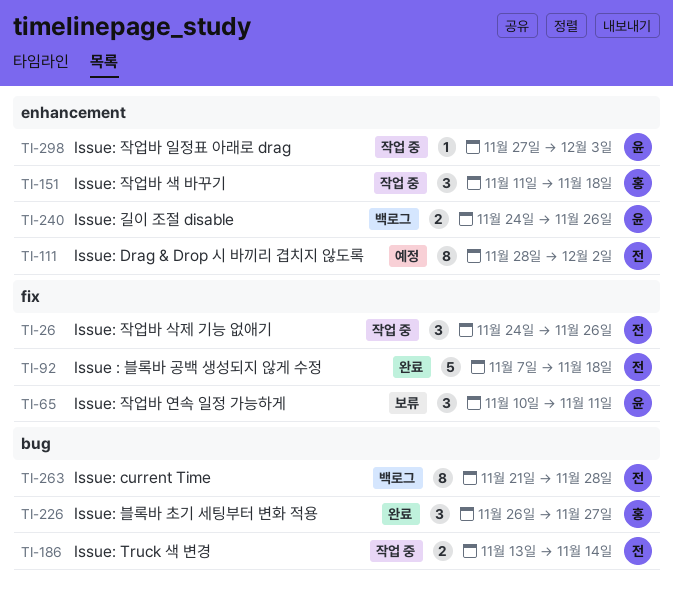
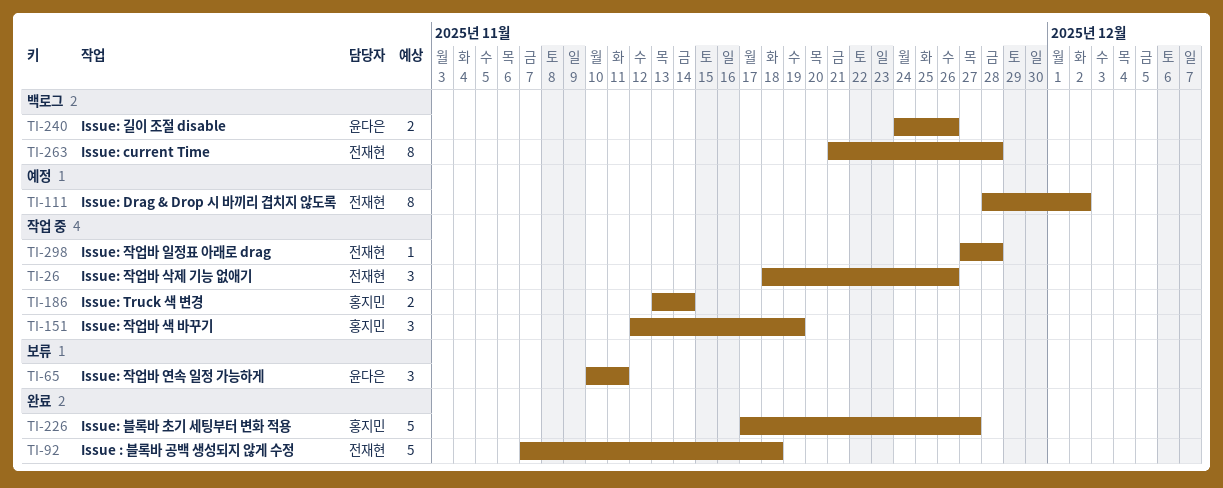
TI-26, start: Nov 24 -> Nov 18
TI-151, start: Nov 11 -> Nov 12
TI-151, due: Nov 18 -> Nov 19
TI-186, owner: 전재현 -> 홍지민
TI-226, estimate: 3 -> 5
TI-226, start: Nov 26 -> Nov 17
TI-298, owner: 윤다은 -> 전재현
TI-298, due: Dec 3 -> Nov 28

